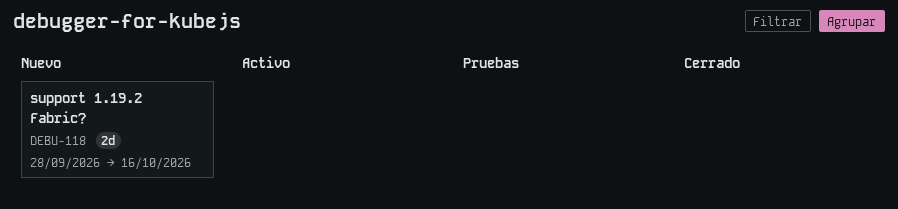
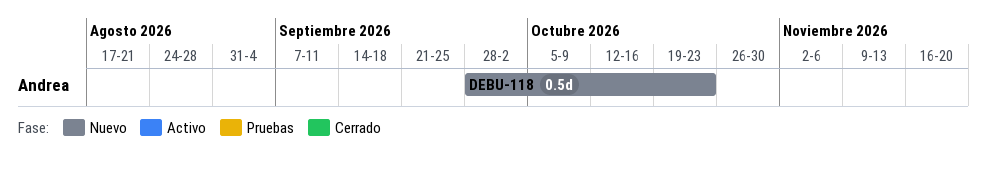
DEBU-118, estimate: 2d -> 0.5d
DEBU-118, due: Oct 16 -> Oct 23

